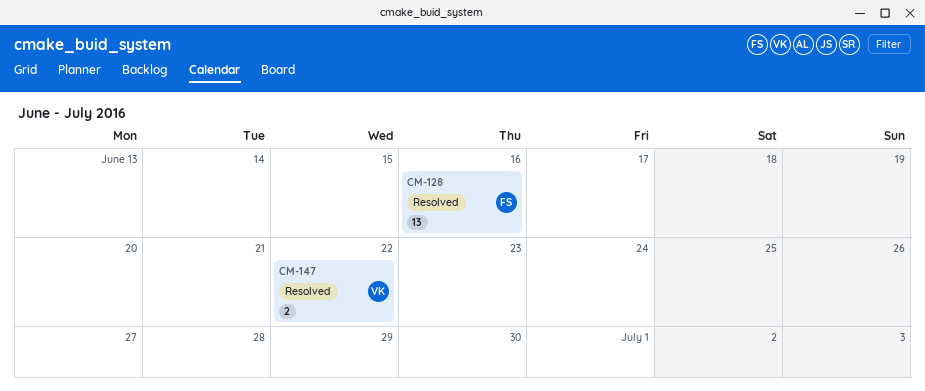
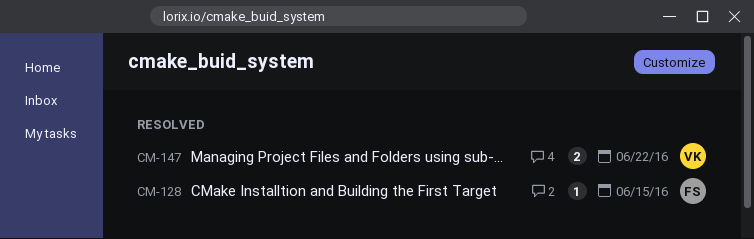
CM-128, estimate: 13 -> 1
CM-128, due: Jun 16 -> Jun 15

